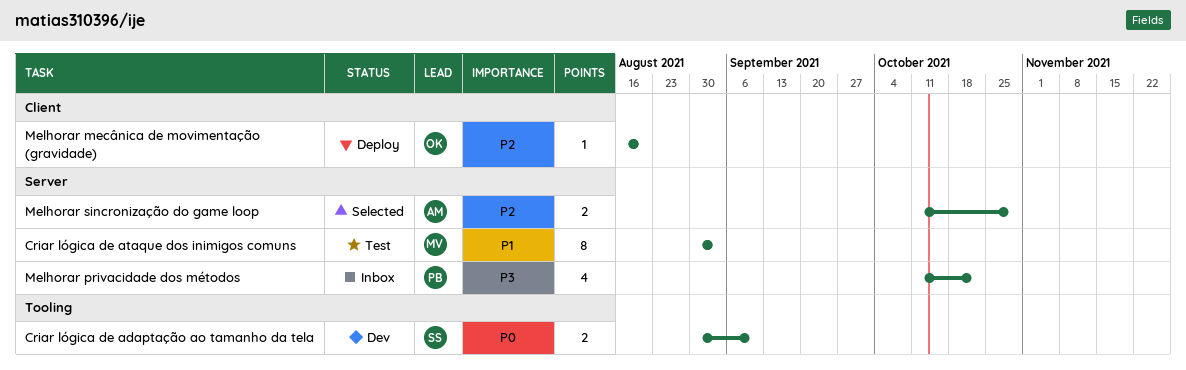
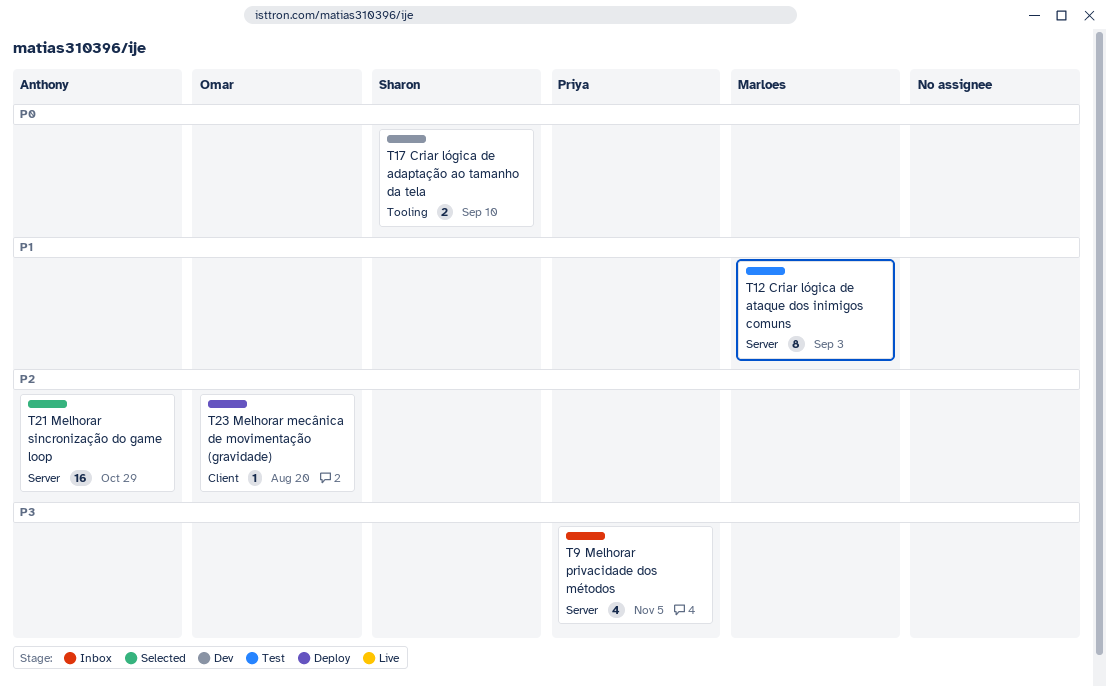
Melhorar privacidade dos métodos, due: Oct 22 -> Nov 5
Melhorar sincronização do game loop, estimate: 2 -> 16

